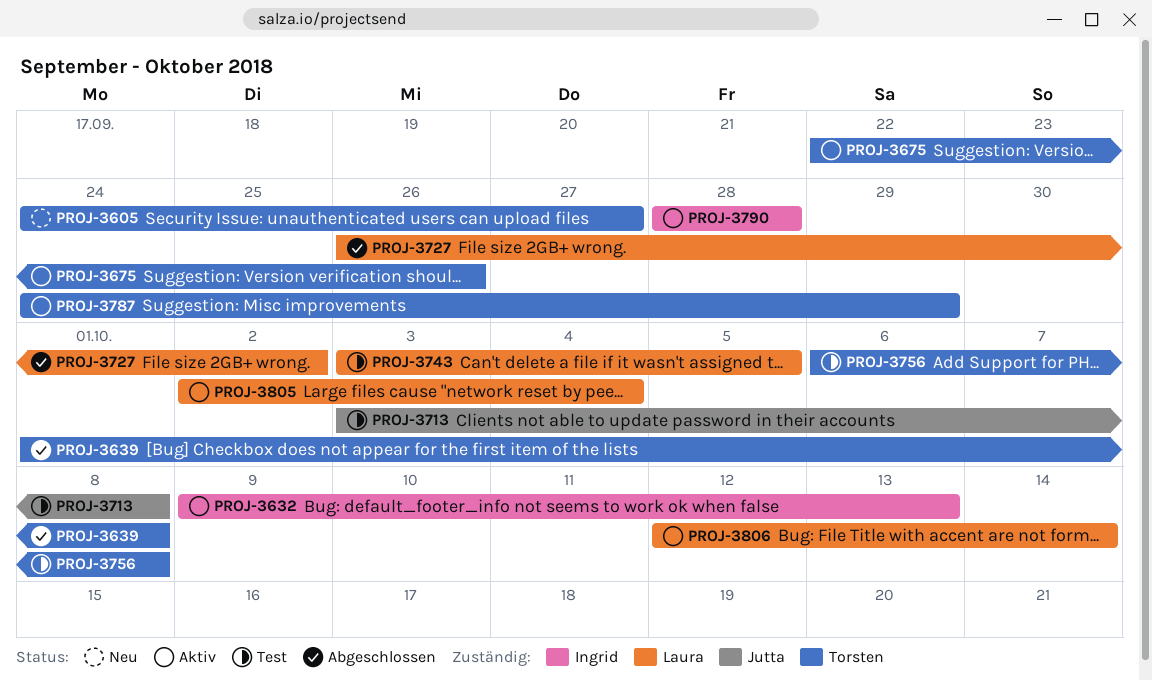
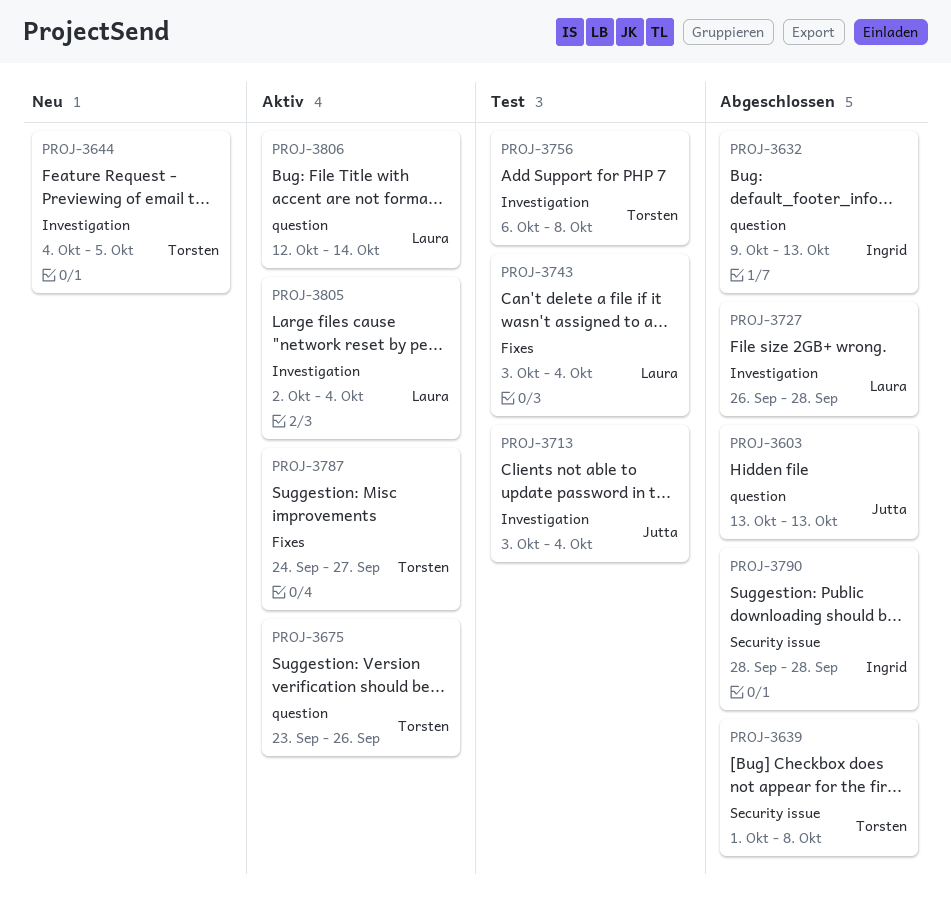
PROJ-3603: none -> present
PROJ-3605: present -> none
PROJ-3632, status: Aktiv -> Abgeschlossen
PROJ-3644: none -> present
PROJ-3675, start: Sep 22 -> Sep 23
PROJ-3713, due: Oct 8 -> Oct 4
PROJ-3727, due: Oct 2 -> Sep 28
PROJ-3743, due: Oct 5 -> Oct 4
PROJ-3787, due: Sep 29 -> Sep 27
PROJ-3790, status: Aktiv -> Abgeschlossen

